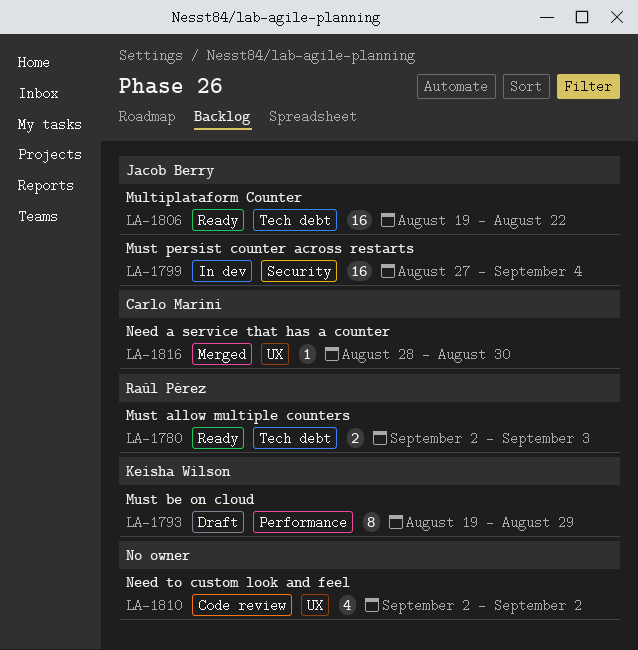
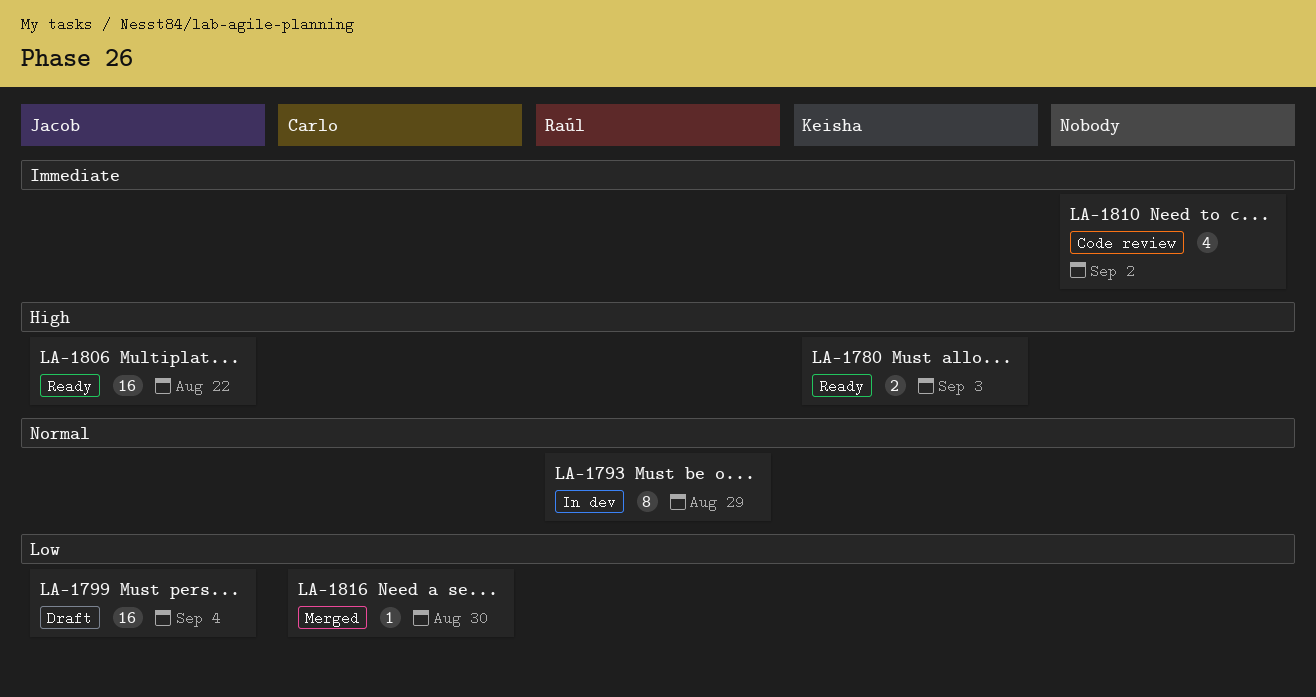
LA-1780, owner: Raúl Pérez -> Keisha Wilson
LA-1793, status: Draft -> In dev
LA-1793, owner: Keisha Wilson -> Raúl Pérez
LA-1799, status: In dev -> Draft

